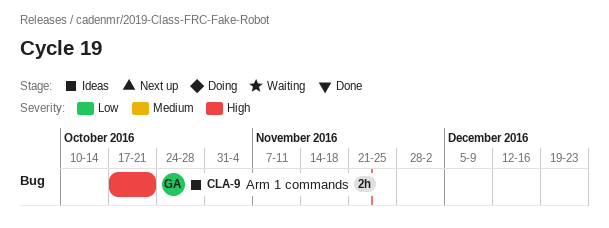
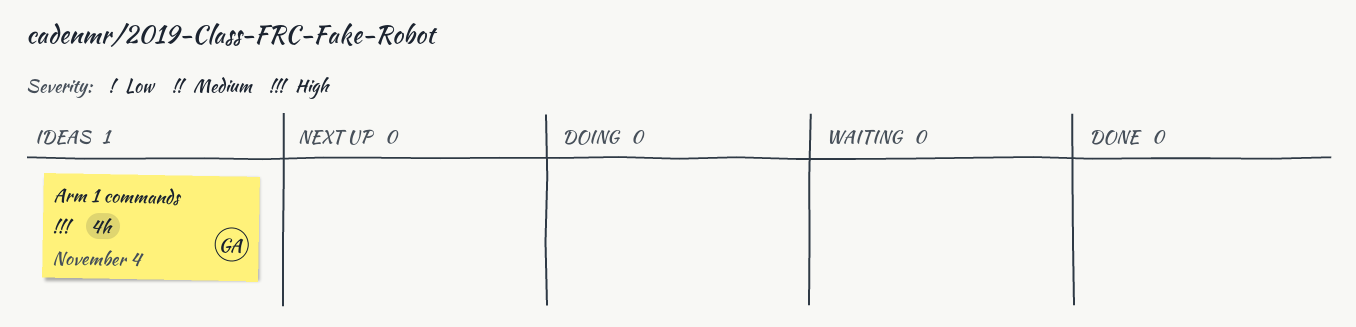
Arm 1 commands, estimate: 2h -> 4h
Arm 1 commands, due: Oct 21 -> Nov 4

